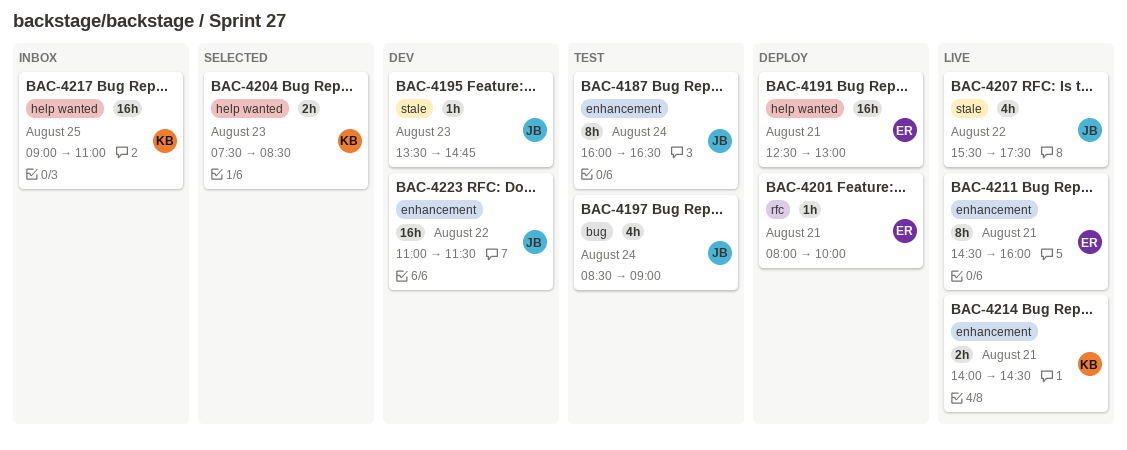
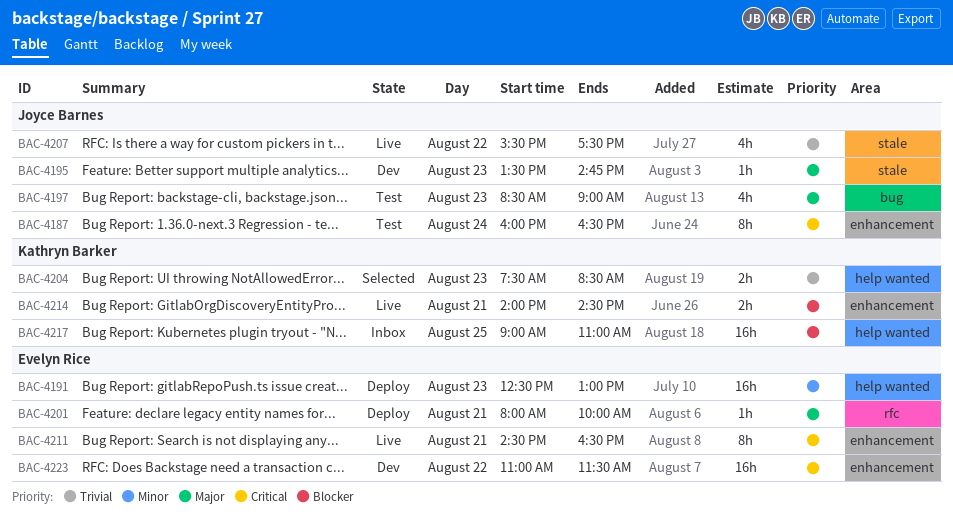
BAC-4191, day: Aug 21 -> Aug 23
BAC-4197, day: Aug 24 -> Aug 23
BAC-4211, ends: 16:00 -> 16:30
BAC-4223, owner: Joyce Barnes -> Evelyn Rice

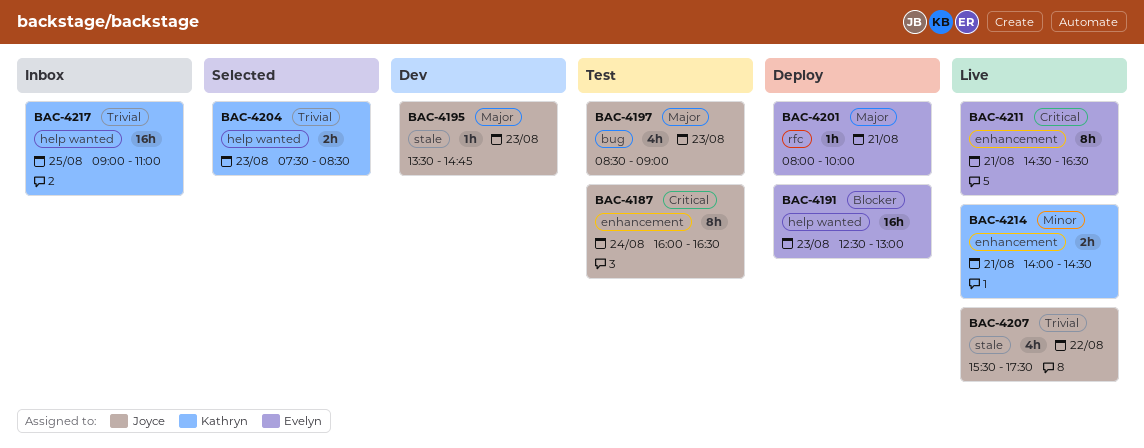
BAC-4191, priority: Minor -> Blocker
BAC-4214, priority: Blocker -> Minor
BAC-4217, priority: Blocker -> Trivial
BAC-4223: present -> none

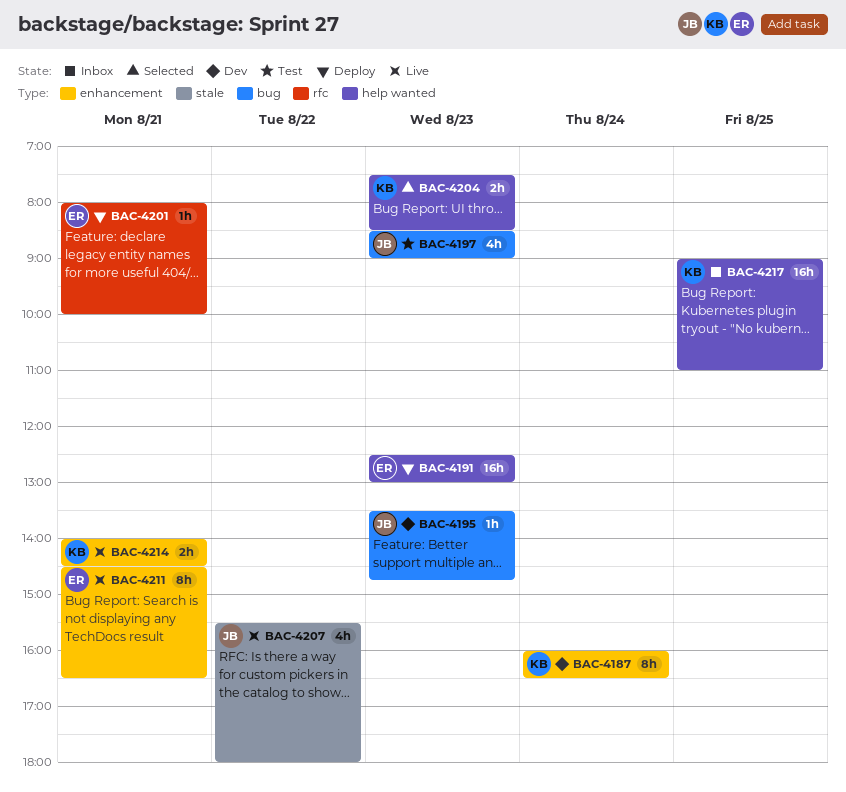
BAC-4187, status: Test -> Dev
BAC-4187, owner: Joyce -> Kathryn
BAC-4195, label: stale -> bug
BAC-4207, ends: 17:30 -> 18:00

